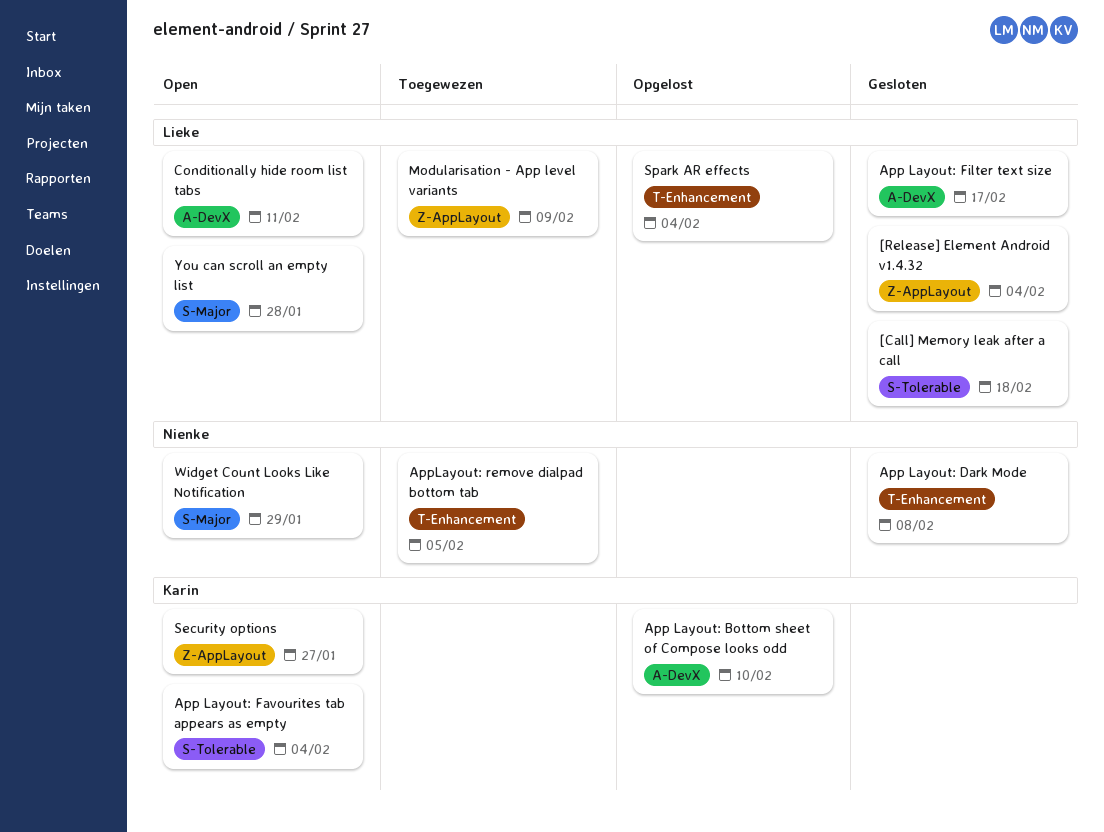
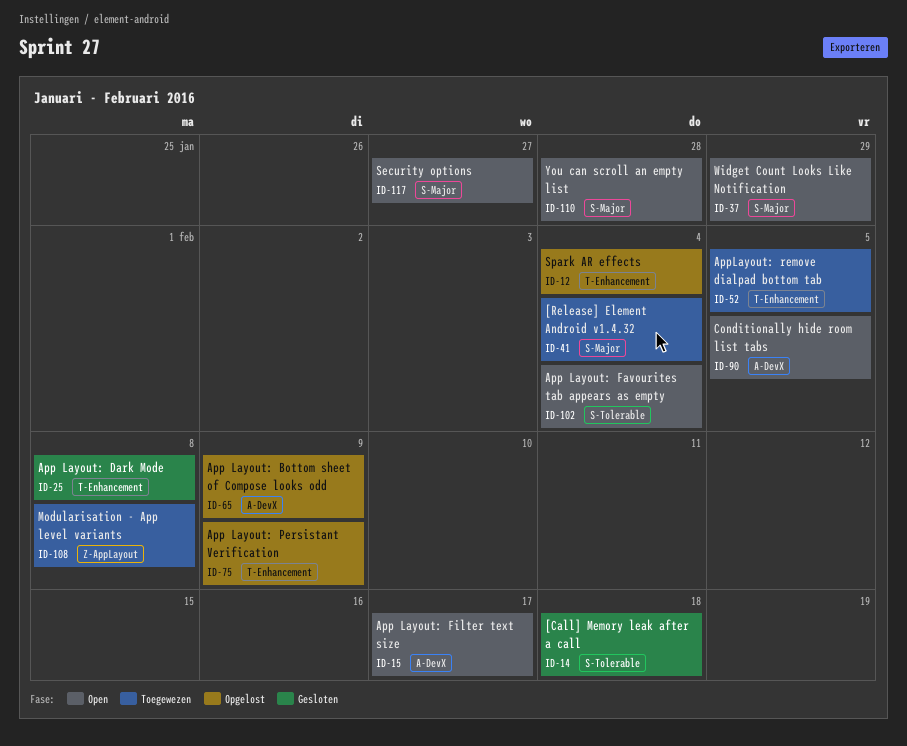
[Release] Element Android v1.4.32, status: Gesloten -> Toegewezen
[Release] Element Android v1.4.32, label: Z-AppLayout -> S-Major
App Layout: Bottom sheet of Compose looks odd, due: Feb 10 -> Feb 9
App Layout: Filter text size, status: Gesloten -> Open
App Layout: Persistant Verification: none -> present
Conditionally hide room list tabs, due: Feb 11 -> Feb 5
Modularisation - App level variants, due: Feb 9 -> Feb 8
Security options, label: Z-AppLayout -> S-Major

